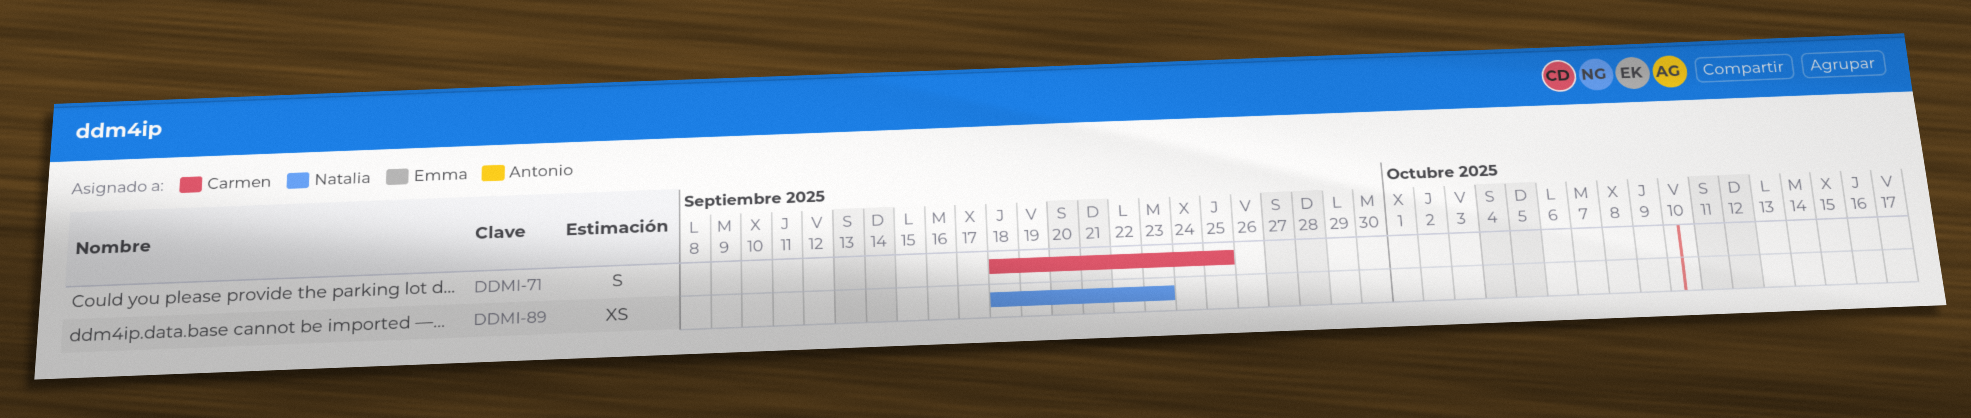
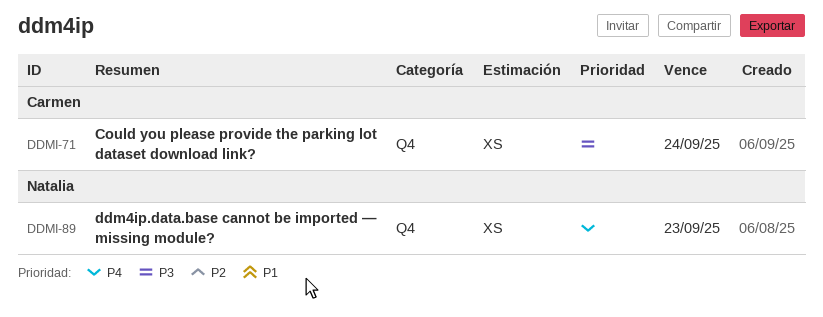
DDMI-71, estimate: S -> XS
DDMI-71, due: Sep 25 -> Sep 24

